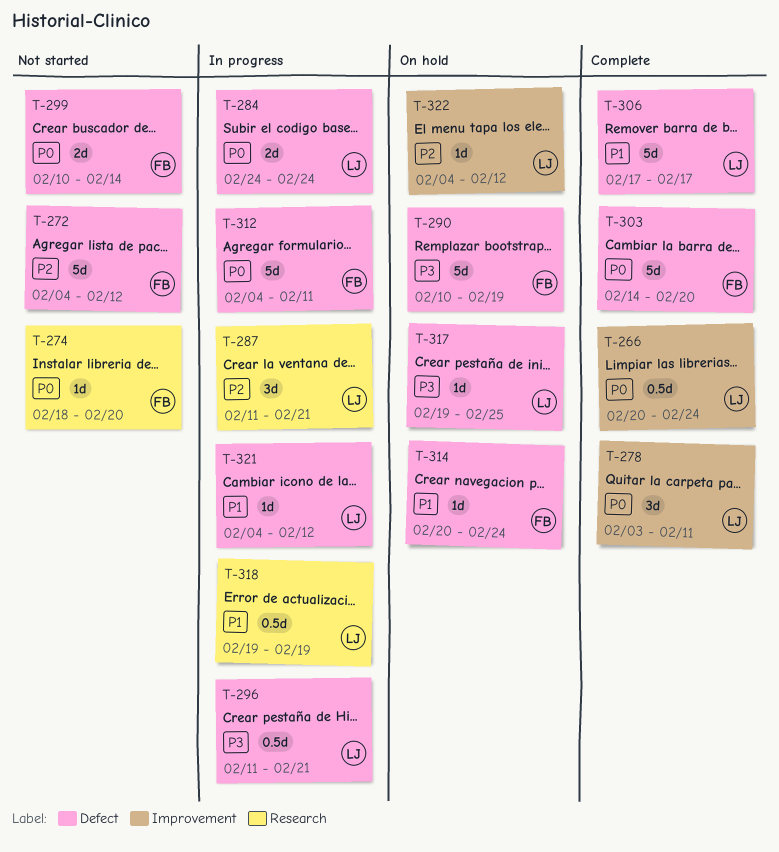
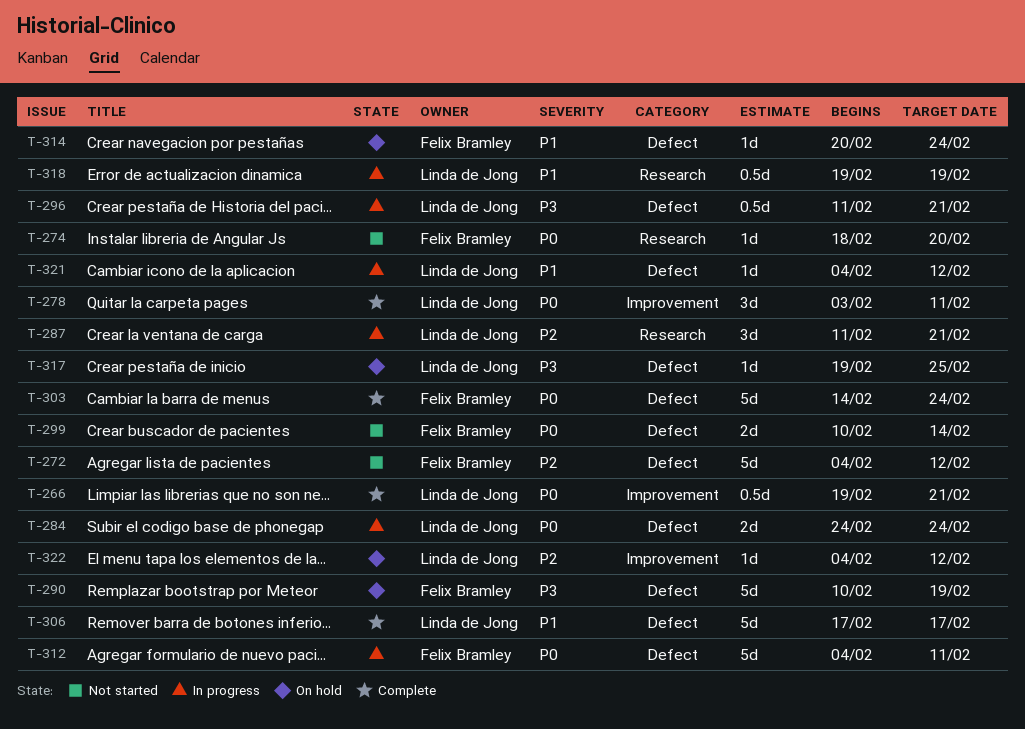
T-266, start: Feb 20 -> Feb 19
T-266, due: Feb 24 -> Feb 21
T-303, due: Feb 20 -> Feb 24

